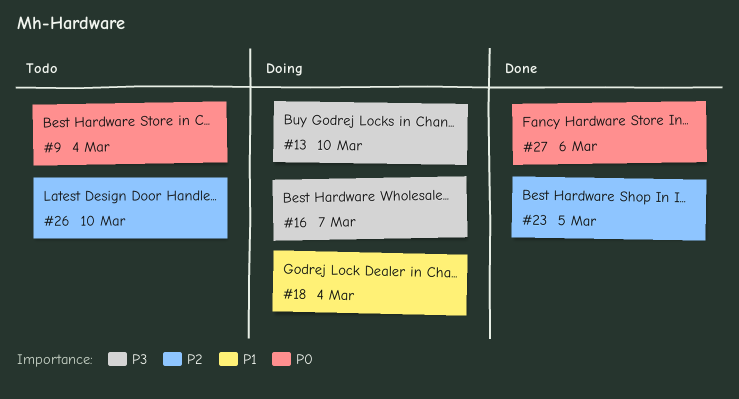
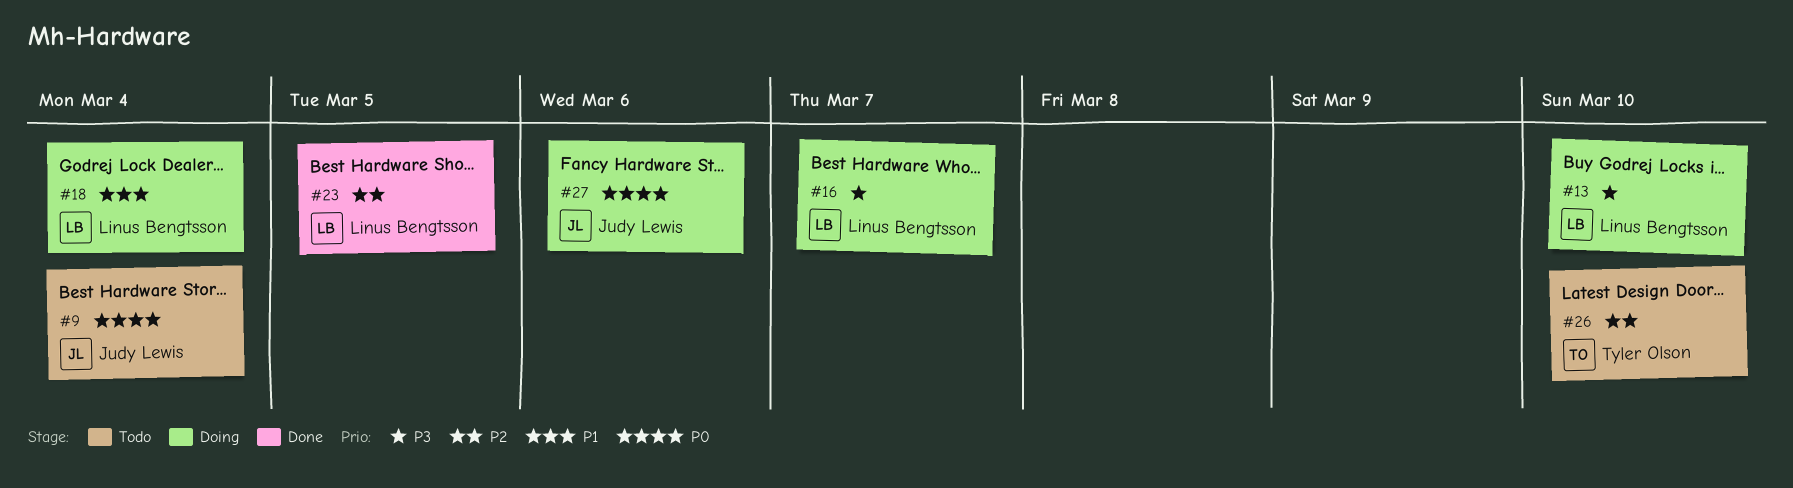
#27, status: Done -> Doing

